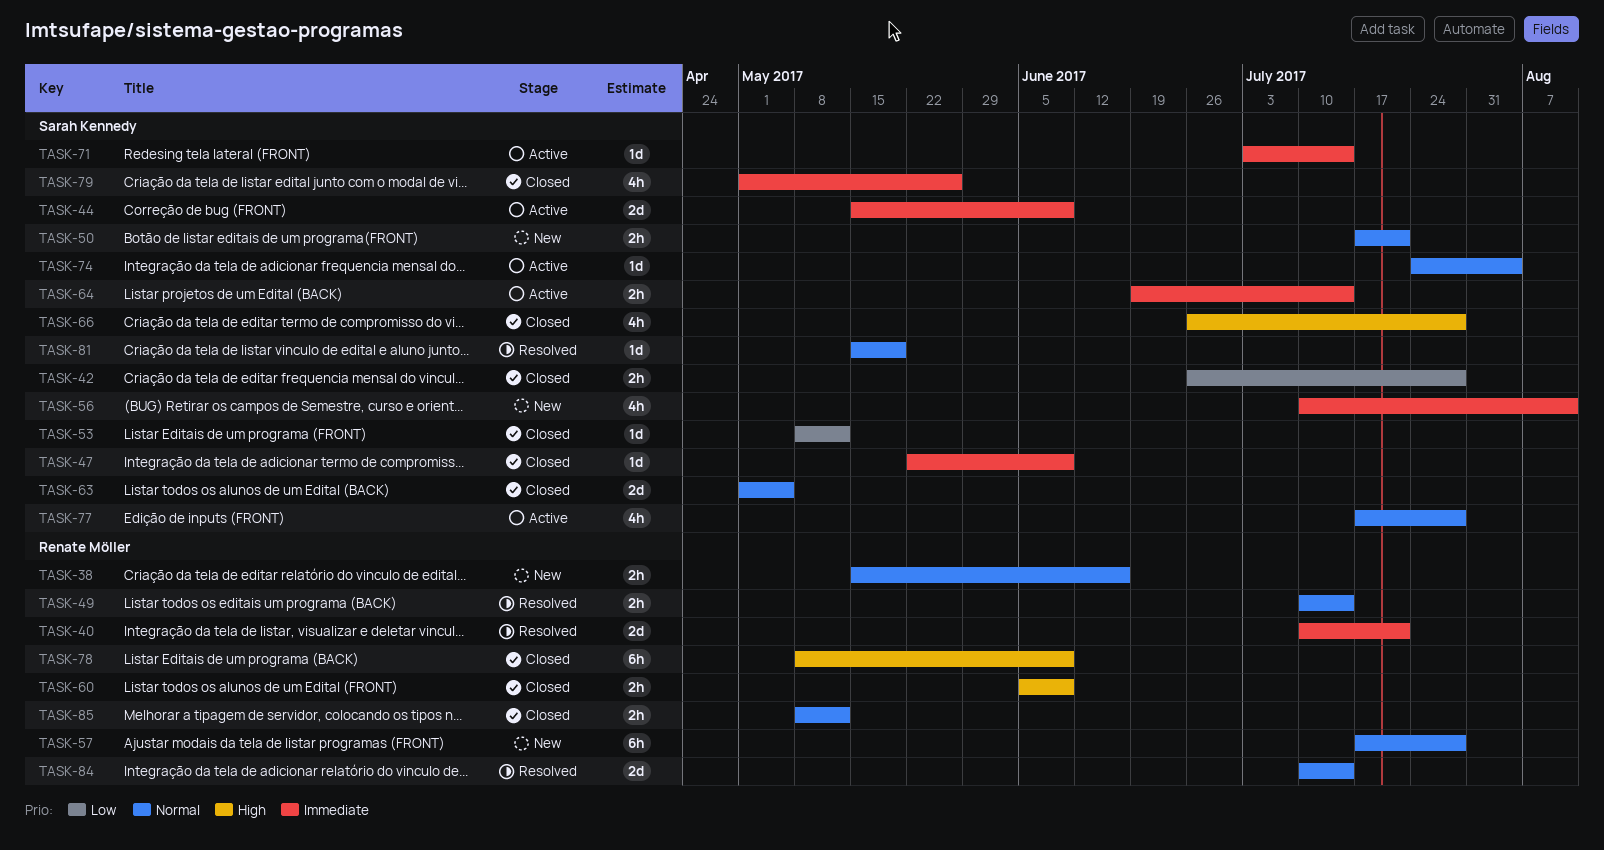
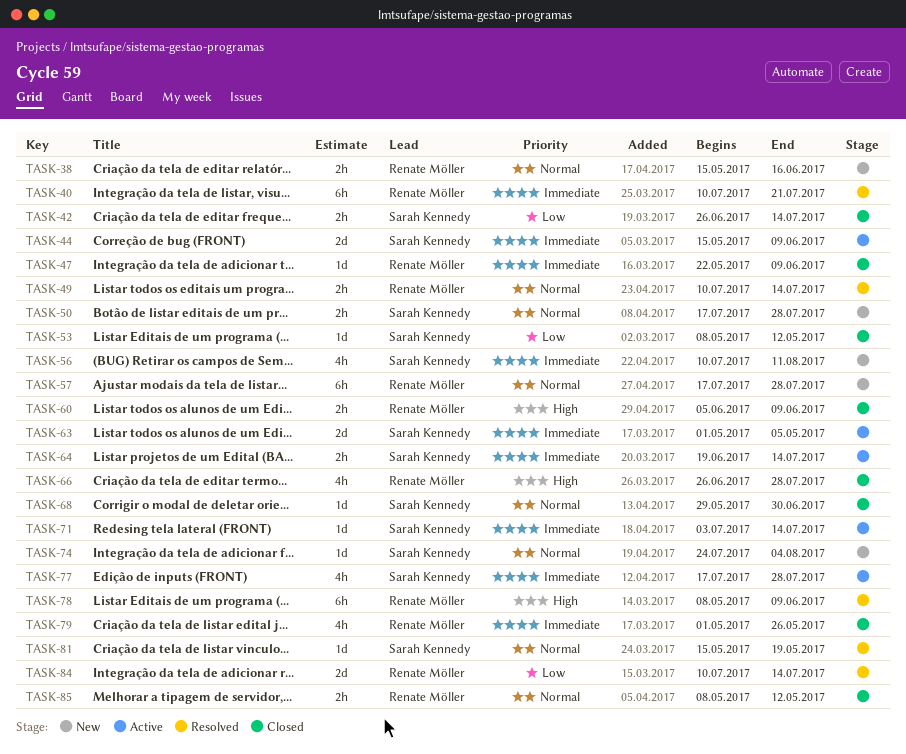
TASK-40, estimate: 2d -> 6h
TASK-42, due: Jul 28 -> Jul 14
TASK-47, owner: Sarah Kennedy -> Renate Möller
TASK-50, due: Jul 21 -> Jul 28
TASK-63, status: Closed -> Active
TASK-63, priority: Normal -> Immediate
TASK-66, owner: Sarah Kennedy -> Renate Möller
TASK-68: none -> present
TASK-74, status: Active -> New
TASK-77, priority: Normal -> Immediate
TASK-78, status: Closed -> Resolved
TASK-79, owner: Sarah Kennedy -> Renate Möller
TASK-84, priority: Normal -> Low

